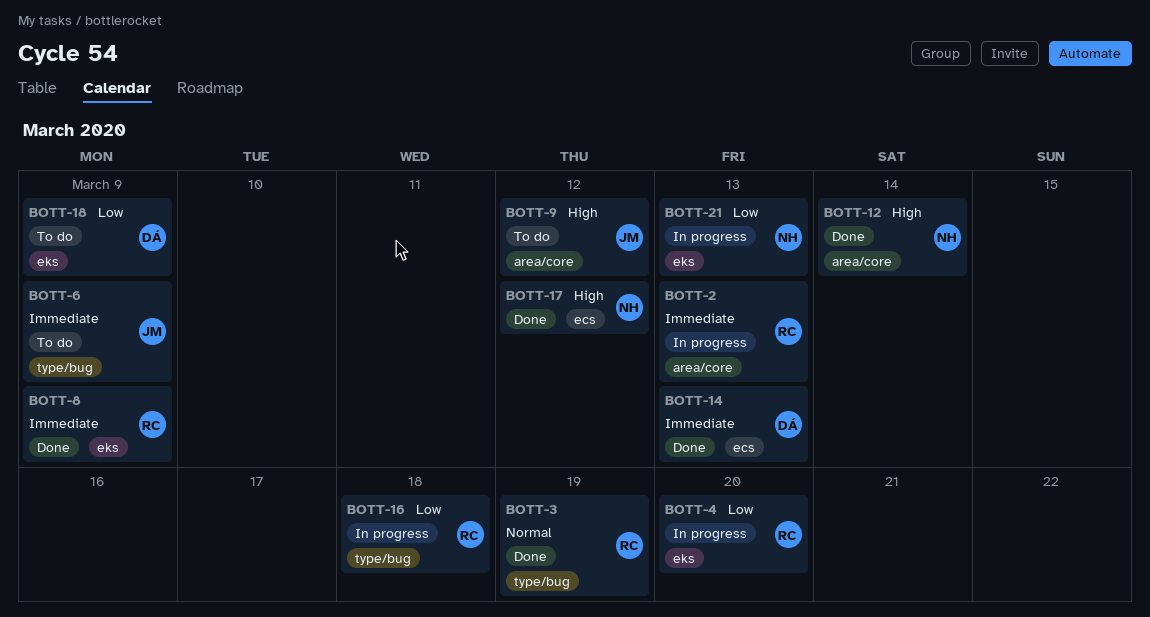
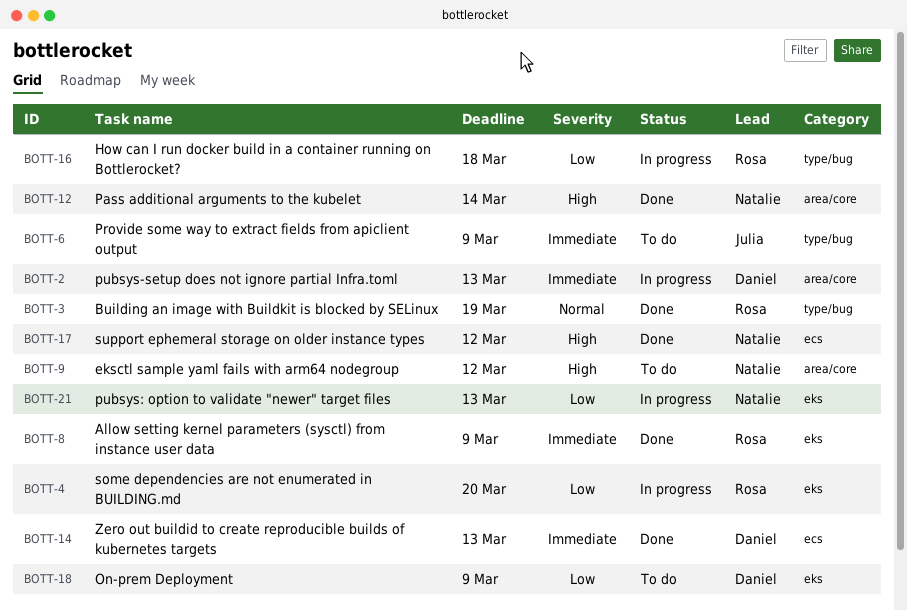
BOTT-2, owner: Rosa -> Daniel
BOTT-9, owner: Julia -> Natalie

